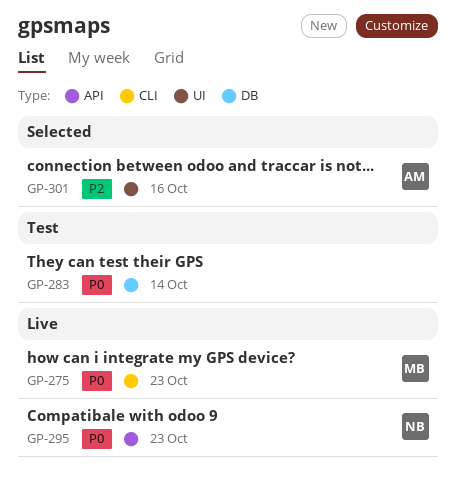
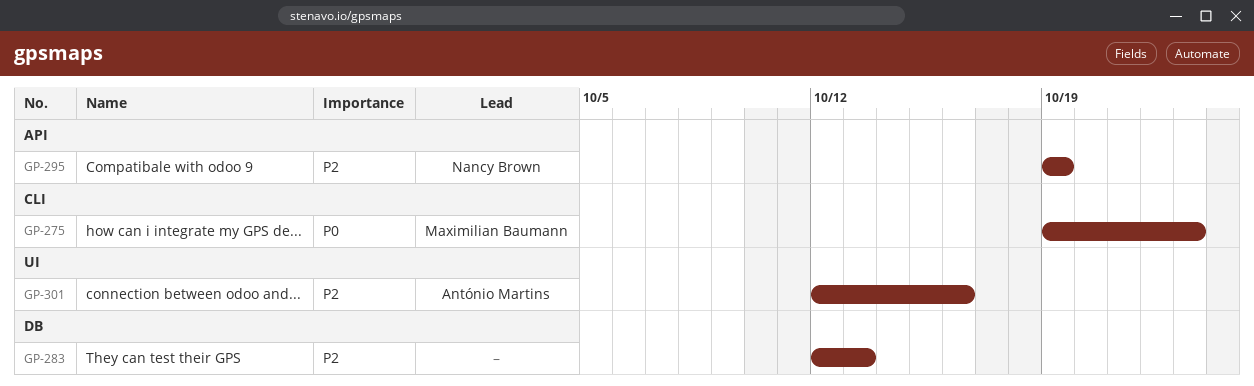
GP-283, priority: P0 -> P2
GP-283, due: Oct 14 -> Oct 13
GP-295, priority: P0 -> P2
GP-295, due: Oct 23 -> Oct 19

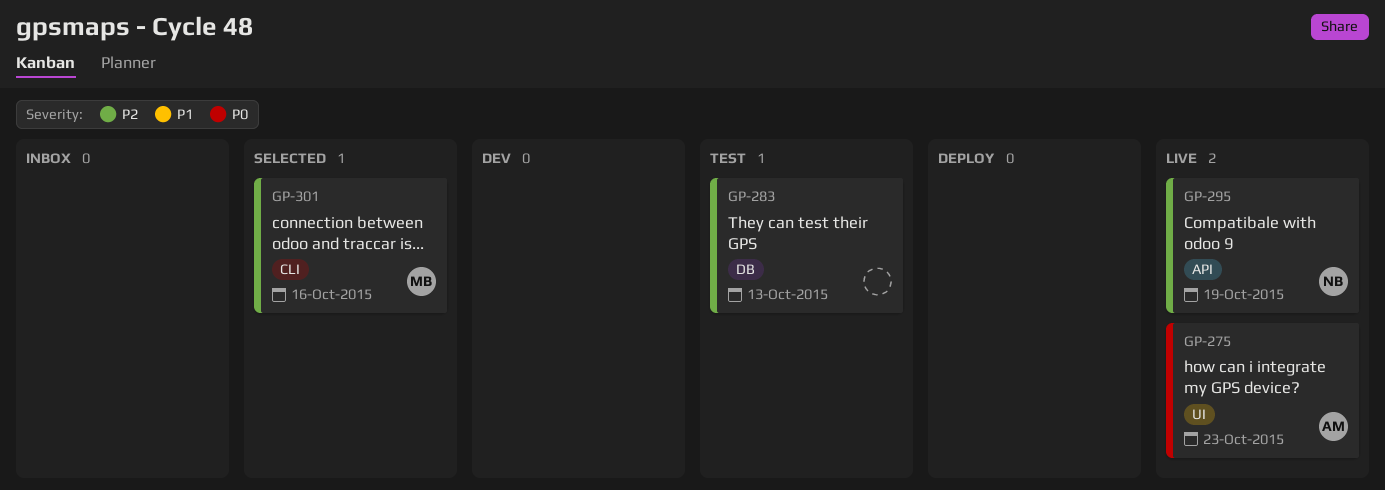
GP-275, owner: Maximilian Baumann -> António Martins
GP-275, label: CLI -> UI
GP-301, owner: António Martins -> Maximilian Baumann
GP-301, label: UI -> CLI

